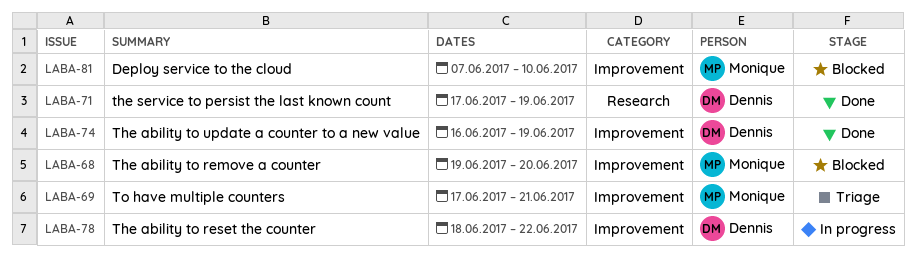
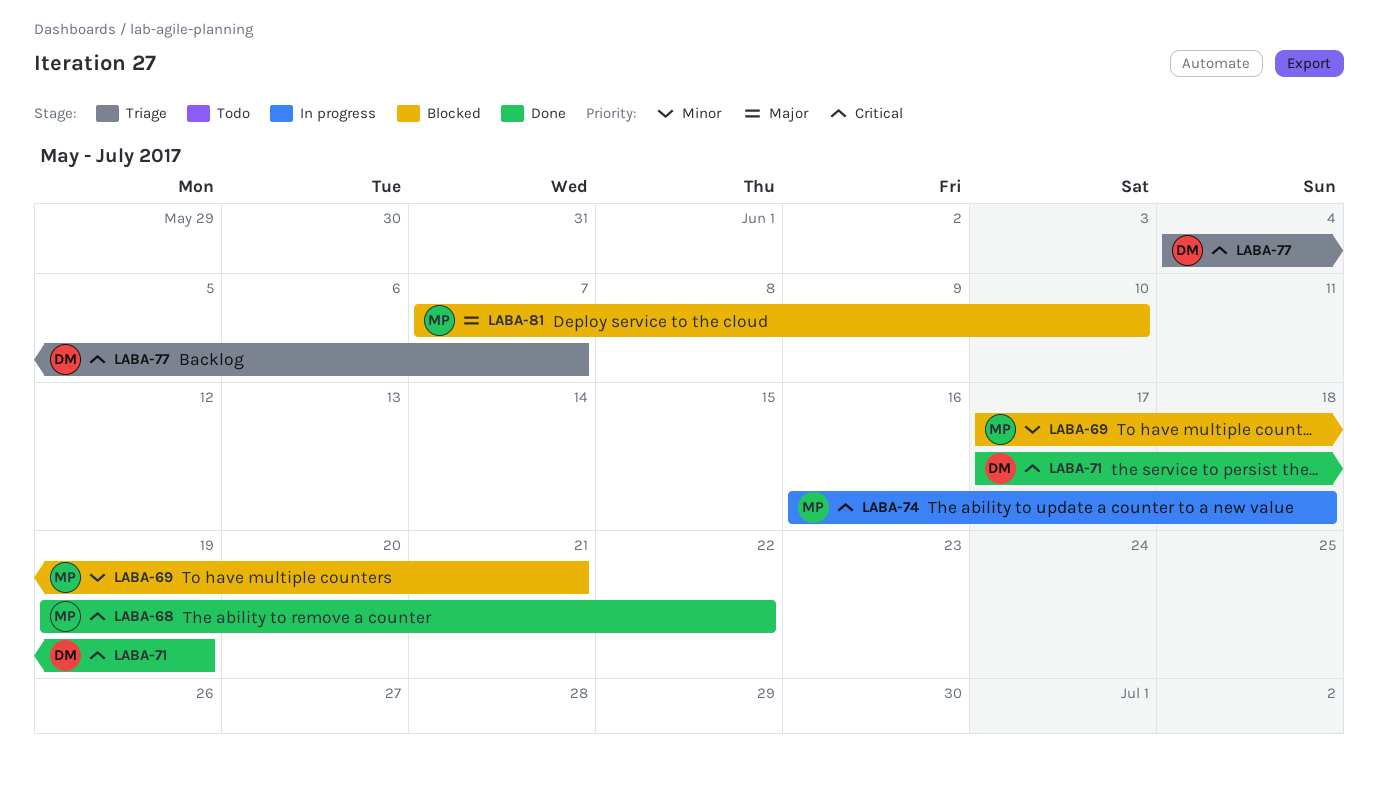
LABA-68, status: Blocked -> Done
LABA-68, due: Jun 20 -> Jun 22
LABA-69, status: Triage -> Blocked
LABA-74, status: Done -> In progress
LABA-74, owner: Dennis -> Monique
LABA-74, due: Jun 19 -> Jun 18
LABA-77: none -> present
LABA-78: present -> none

